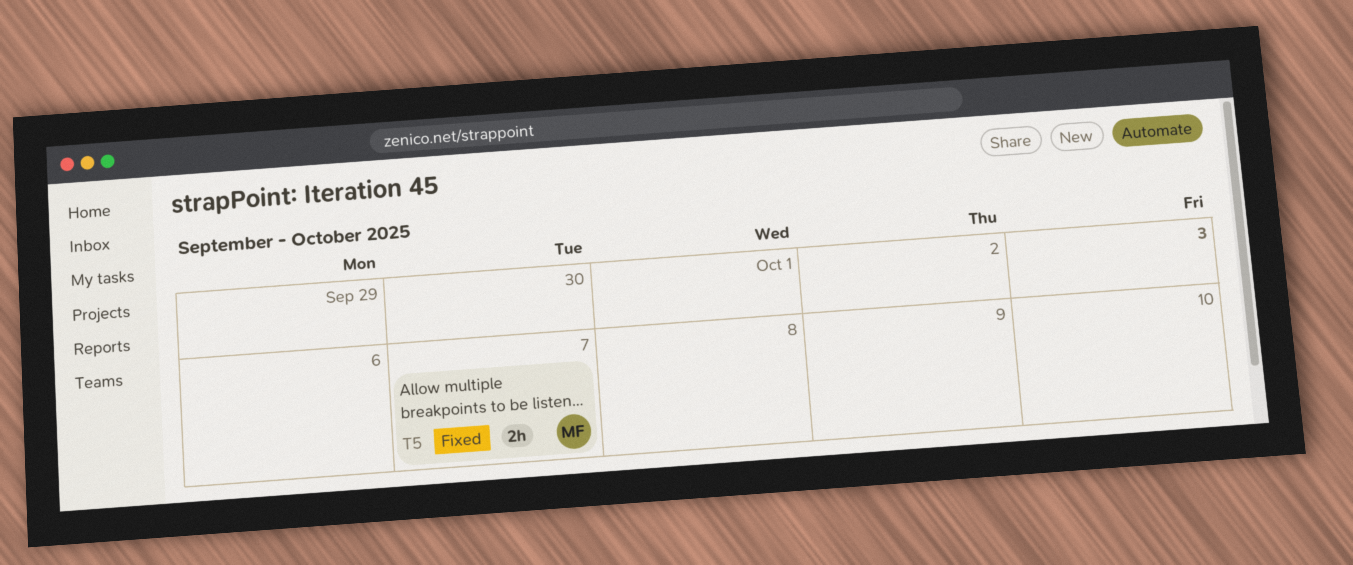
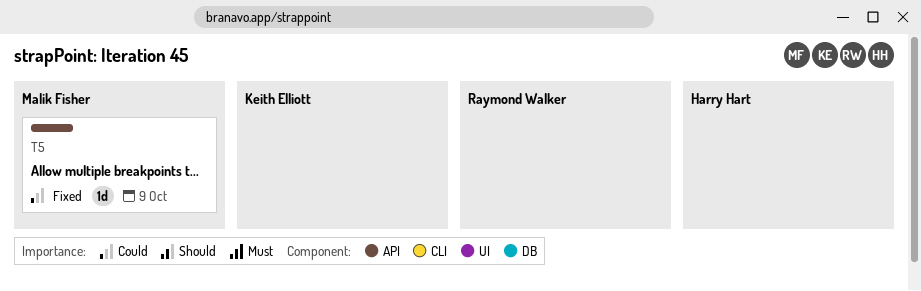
T5, estimate: 2h -> 1d
T5, due: Oct 7 -> Oct 9

